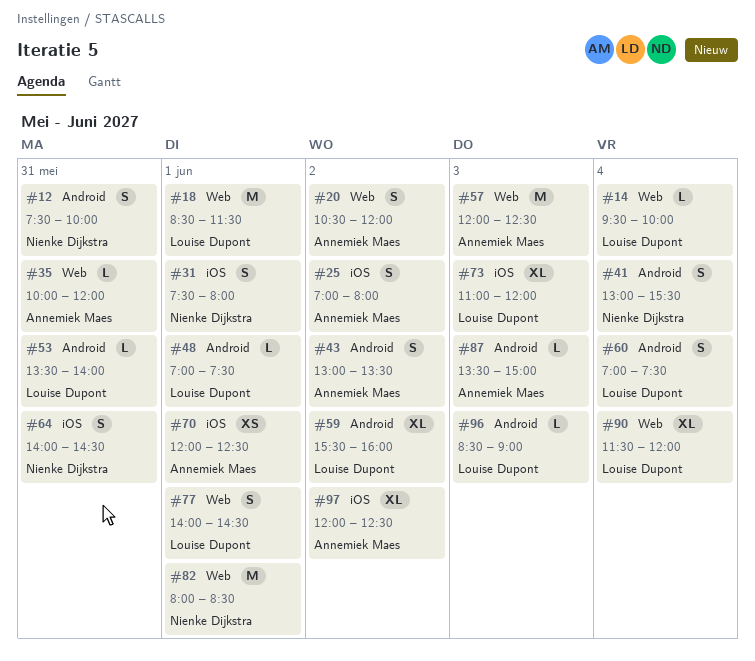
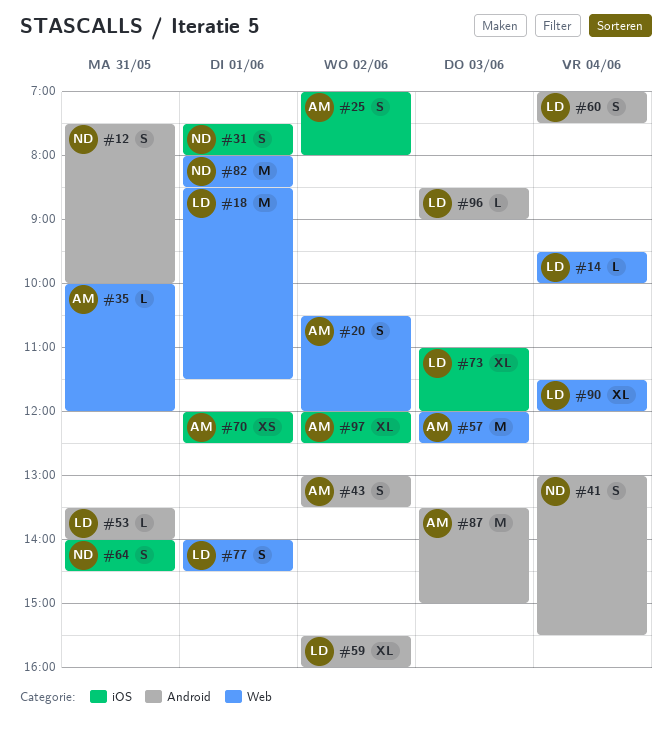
#48: present -> none
#87, estimate: L -> M

